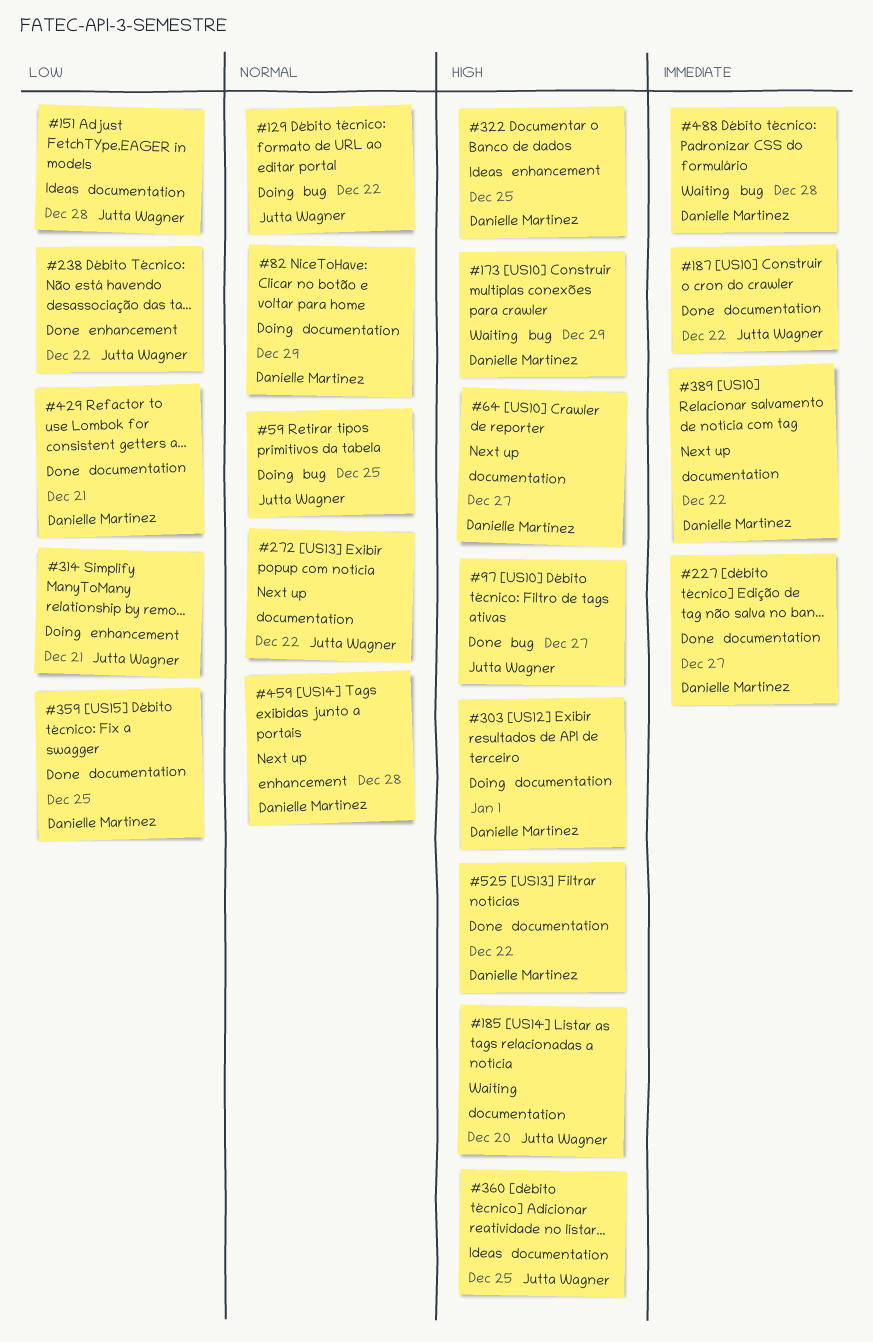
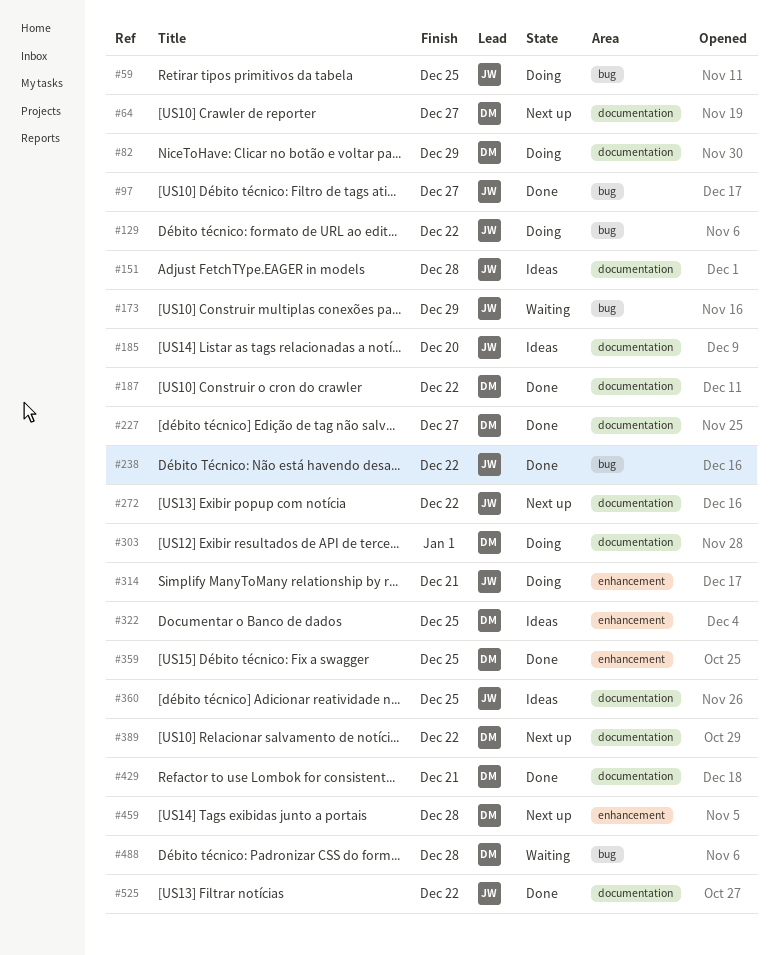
#173, owner: Danielle Martinez -> Jutta Wagner
#185, status: Waiting -> Ideas
#187, owner: Jutta Wagner -> Danielle Martinez
#238, label: enhancement -> bug
#359, label: documentation -> enhancement
#525, owner: Danielle Martinez -> Jutta Wagner

